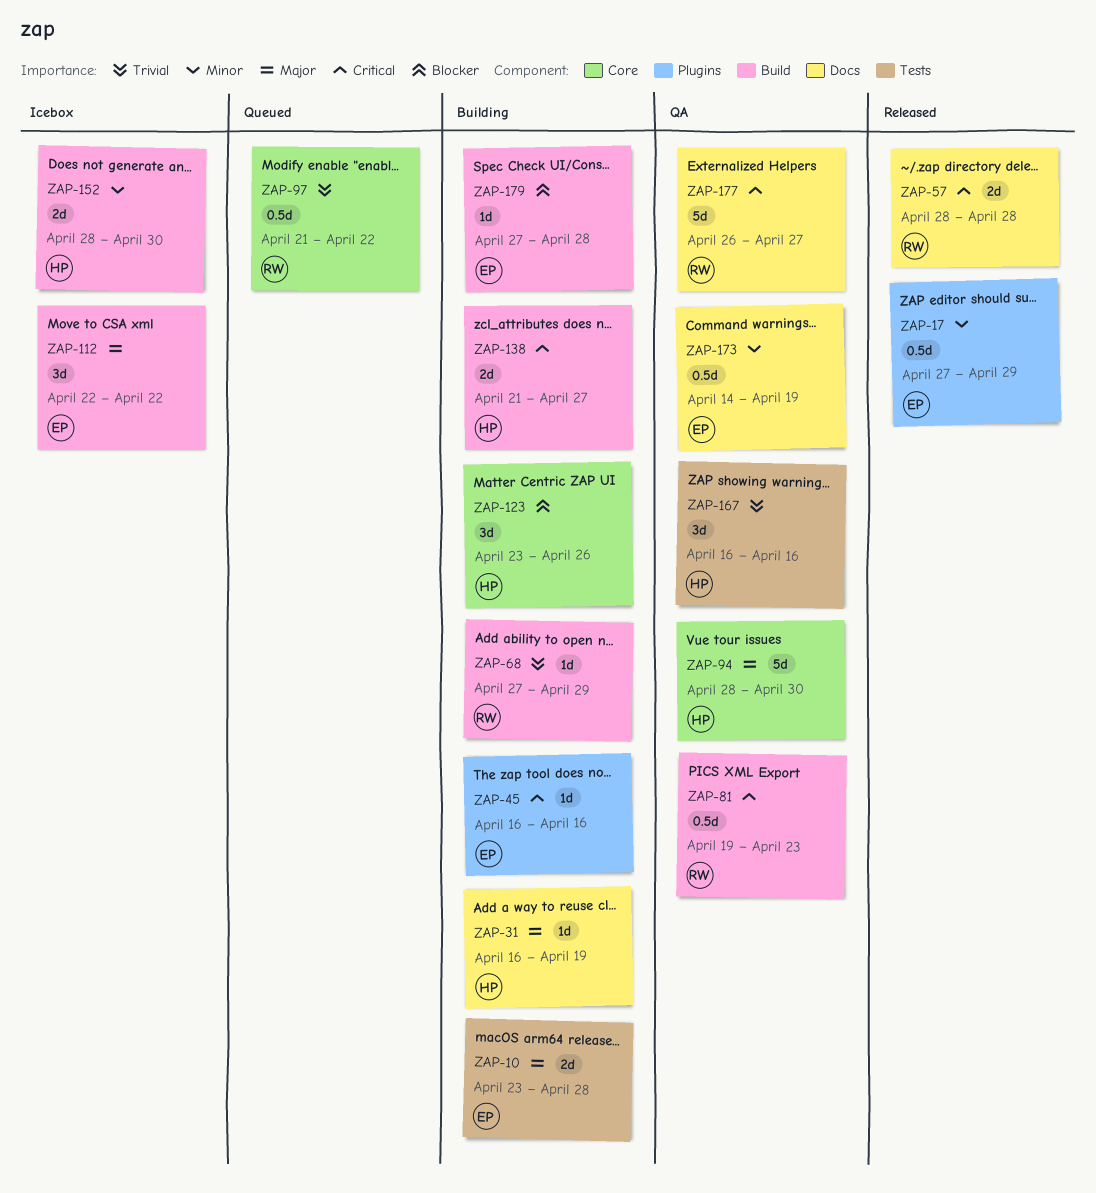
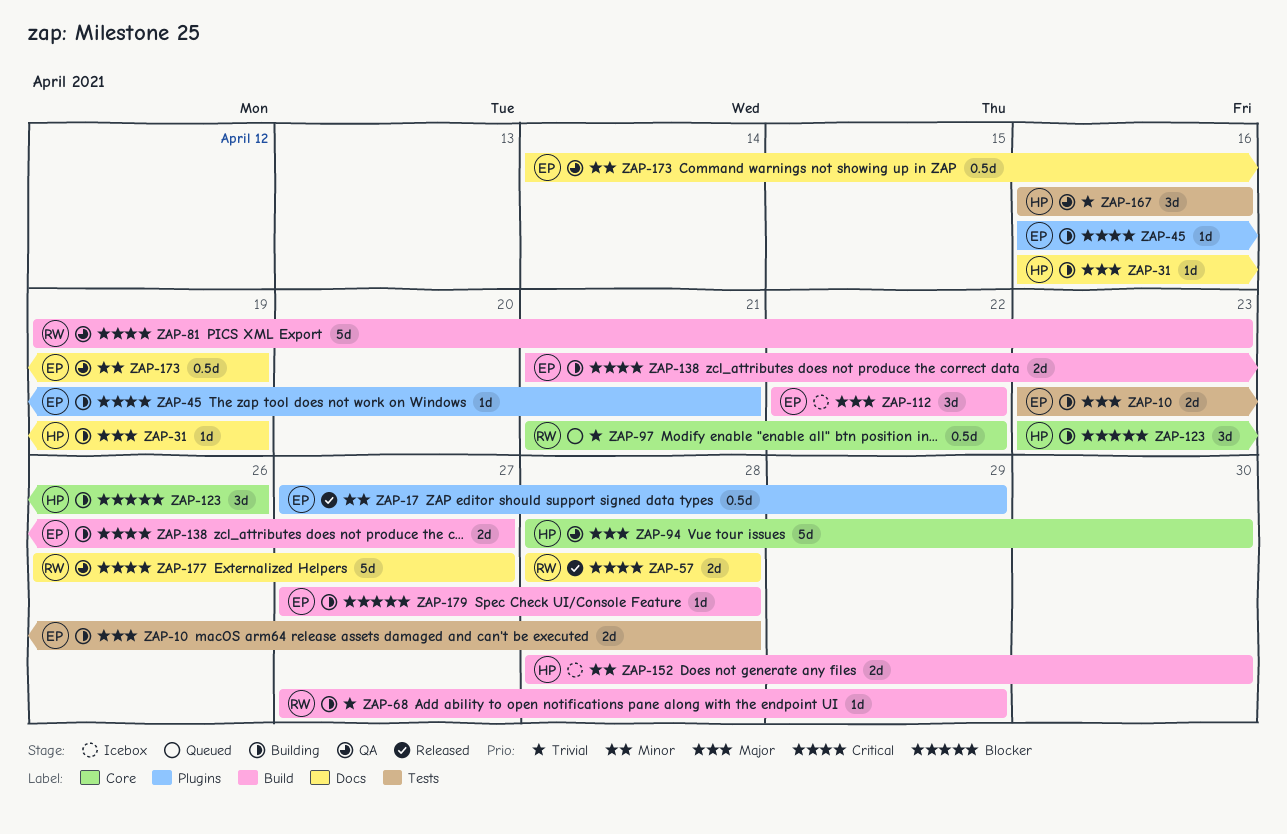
ZAP-45, due: Apr 16 -> Apr 21
ZAP-81, estimate: 0.5d -> 5d
ZAP-138, owner: HP -> EP

